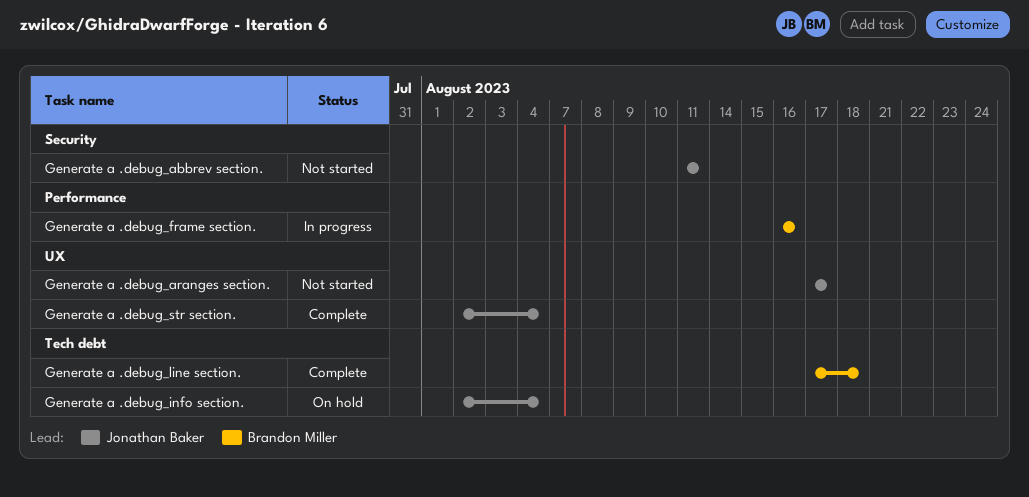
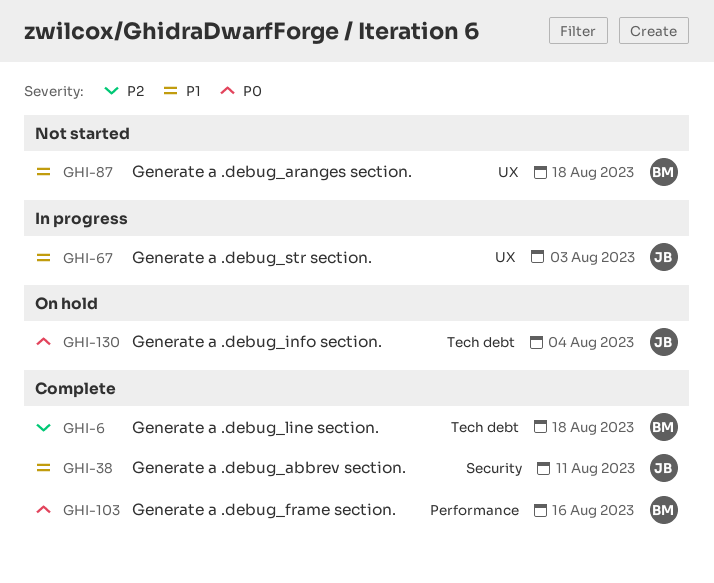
Generate a .debug_abbrev section., status: Not started -> Complete
Generate a .debug_aranges section., owner: Jonathan Baker -> Brandon Miller
Generate a .debug_aranges section., due: Aug 17 -> Aug 18
Generate a .debug_frame section., status: In progress -> Complete
Generate a .debug_str section., status: Complete -> In progress
Generate a .debug_str section., due: Aug 4 -> Aug 3

